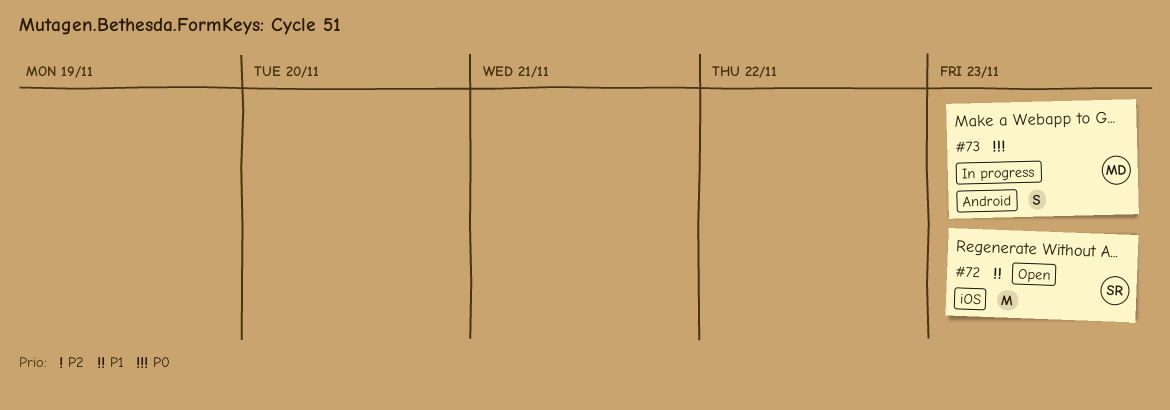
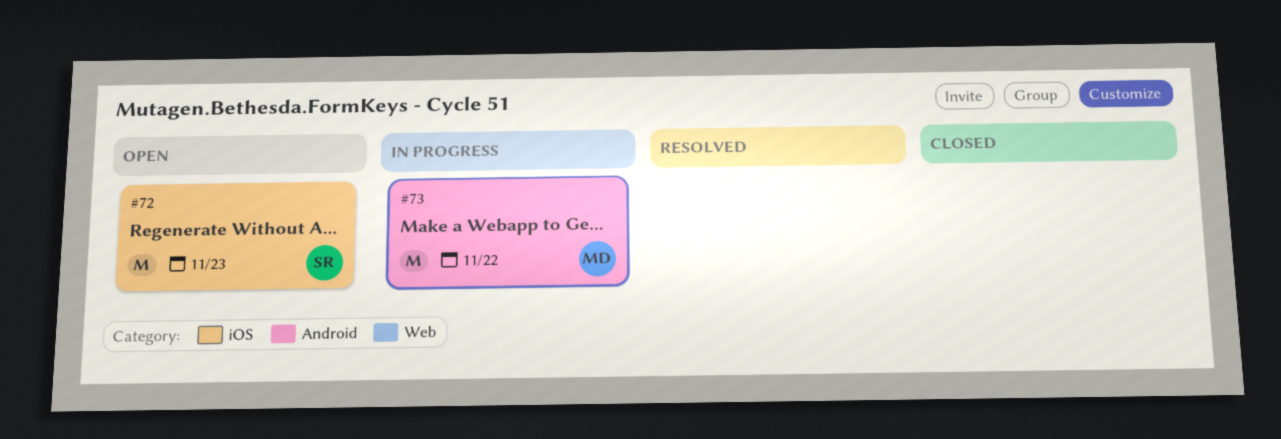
#73, estimate: S -> M
#73, due: Nov 23 -> Nov 22

